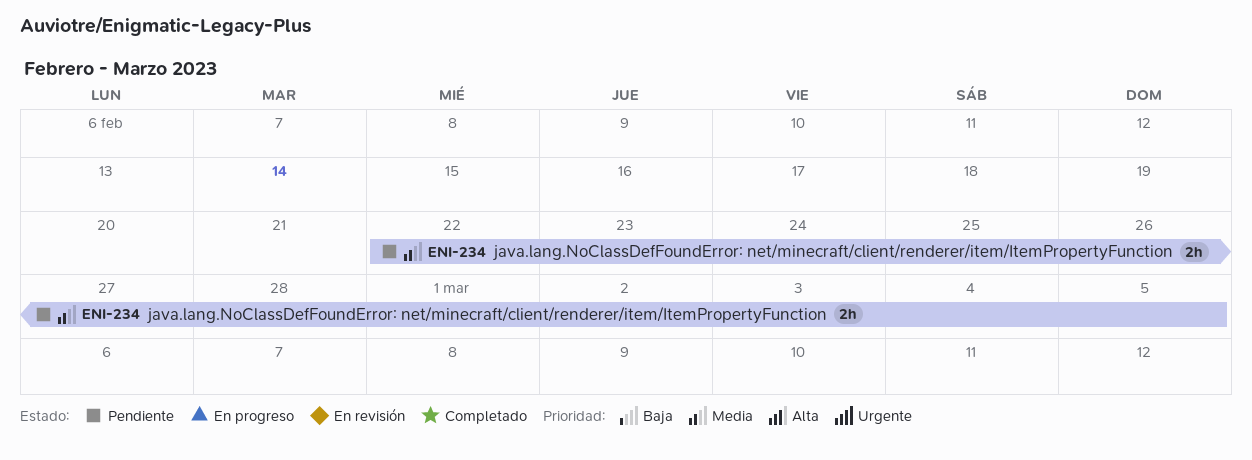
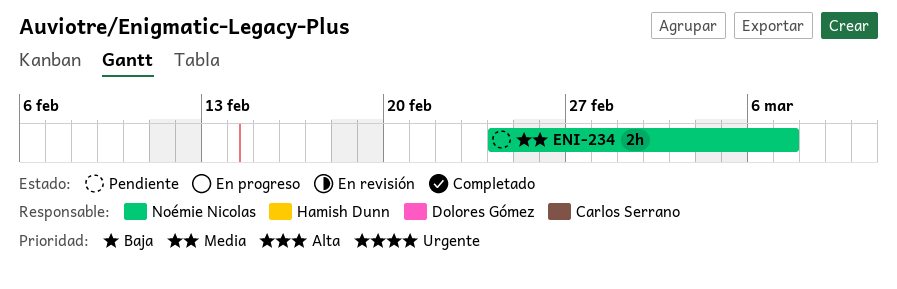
ENI-234, start: Feb 22 -> Feb 24
ENI-234, due: Mar 5 -> Mar 7

